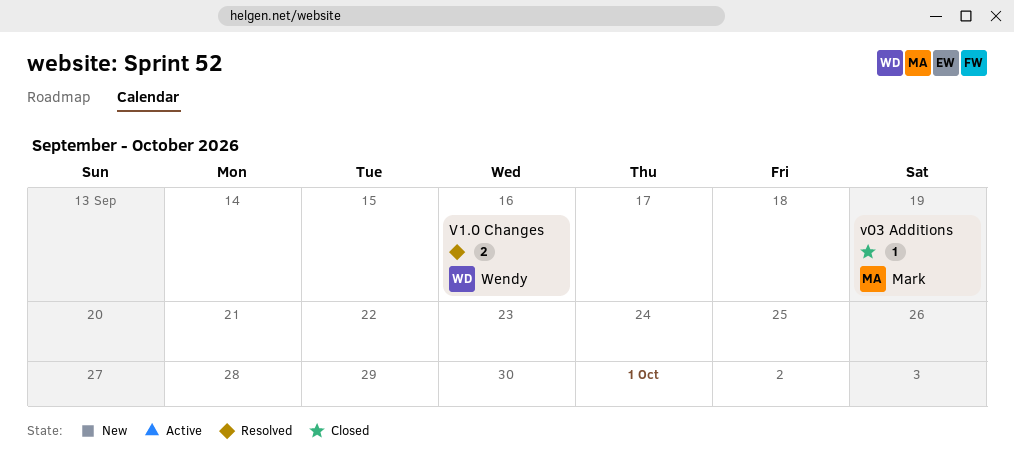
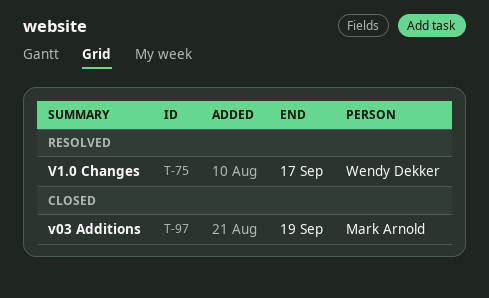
V1.0 Changes, due: Sep 16 -> Sep 17

